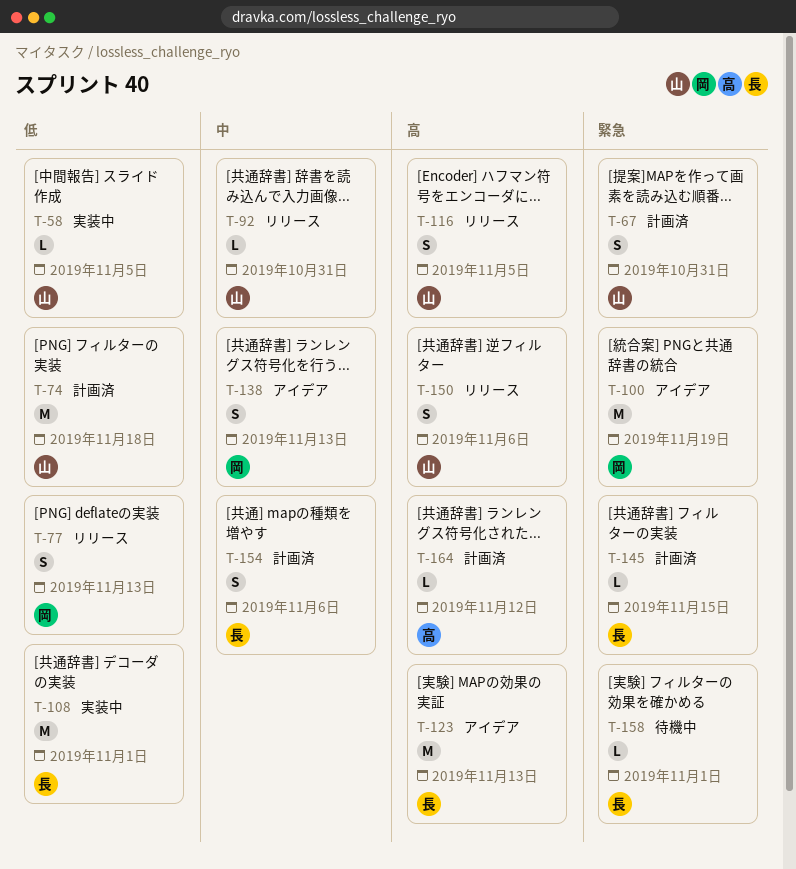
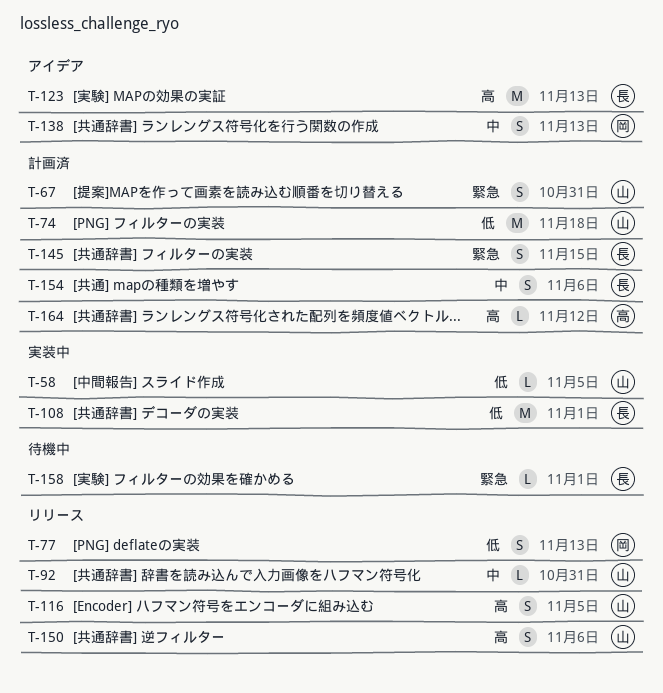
T-100: present -> none
T-145, estimate: L -> S

